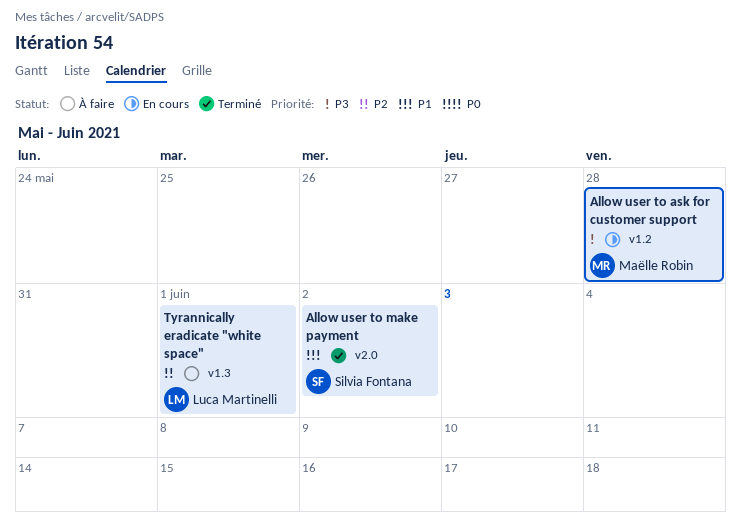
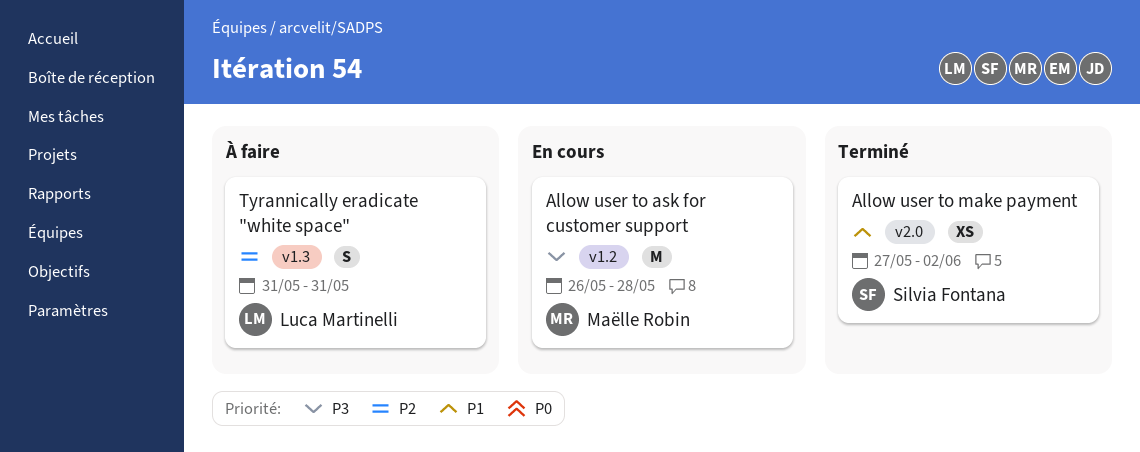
Tyrannically eradicate "white space", due: Jun 1 -> May 31

